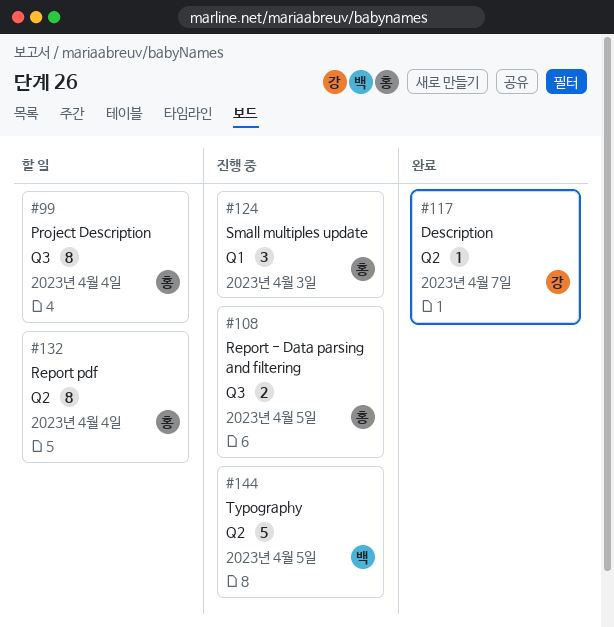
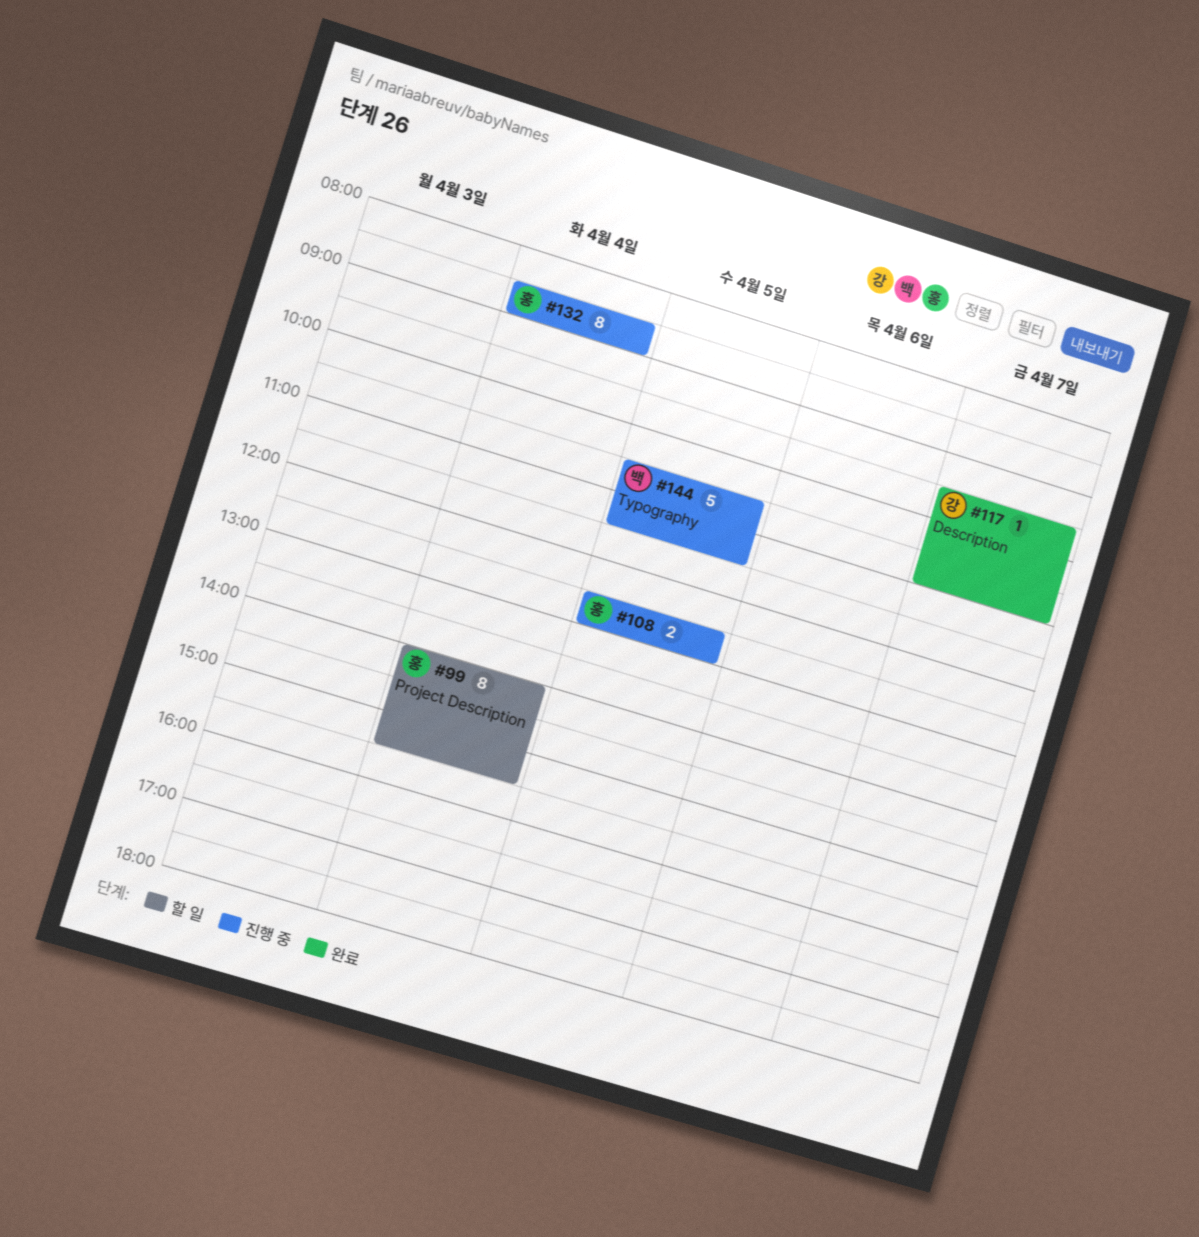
#124: present -> none
#132, status: 할 일 -> 진행 중

